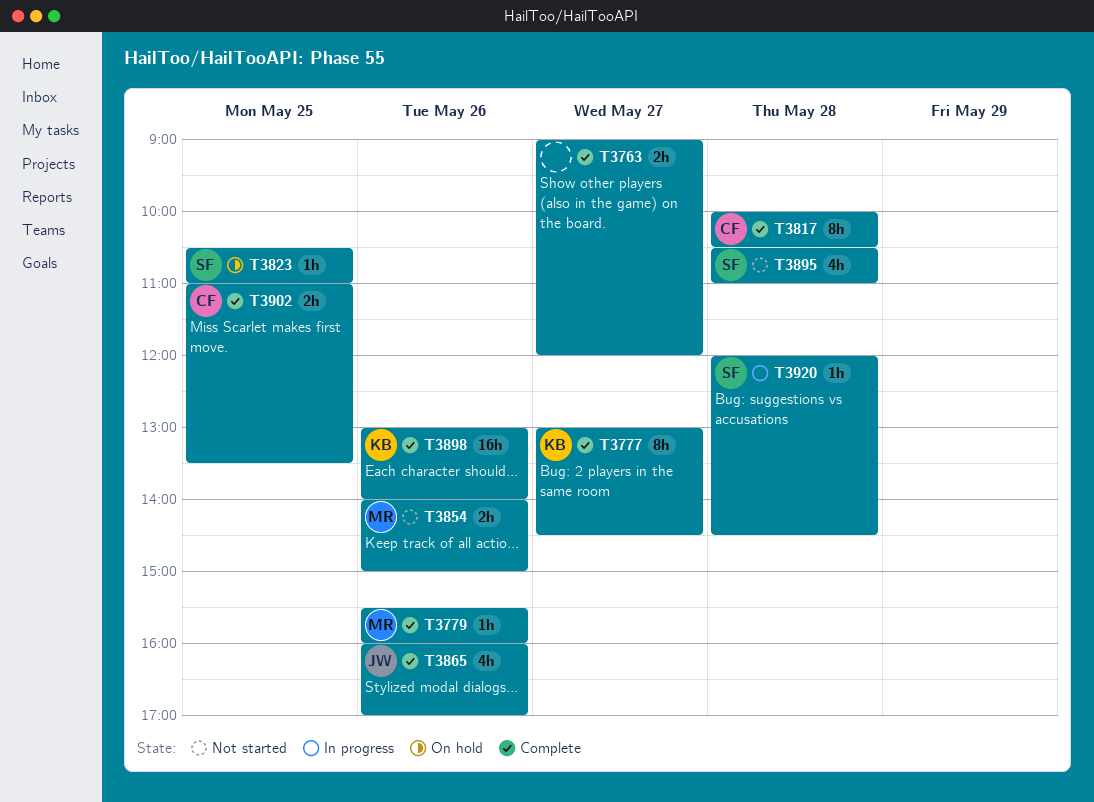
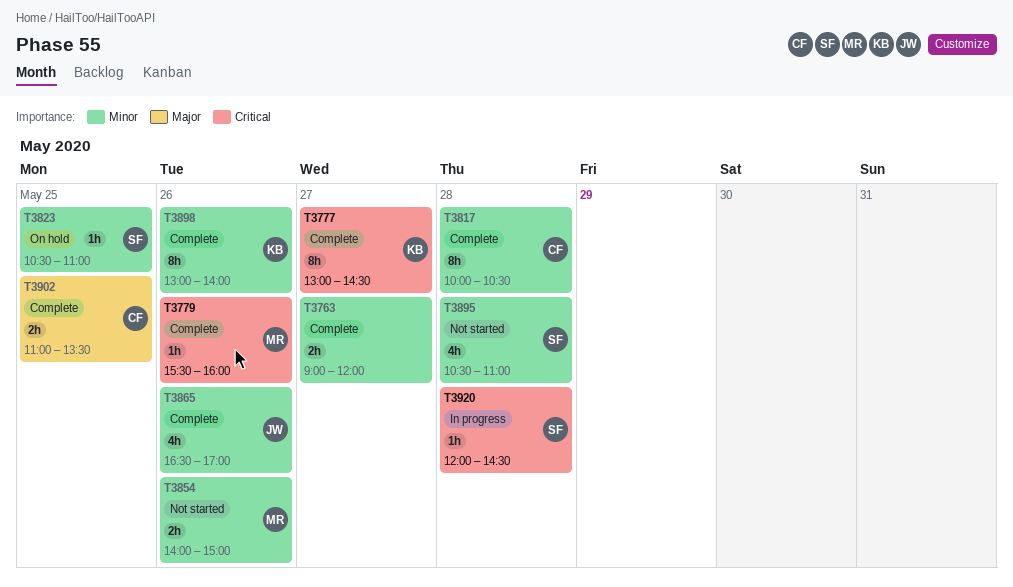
T3865, begins: 16:00 -> 16:30
T3898, estimate: 16h -> 8h

